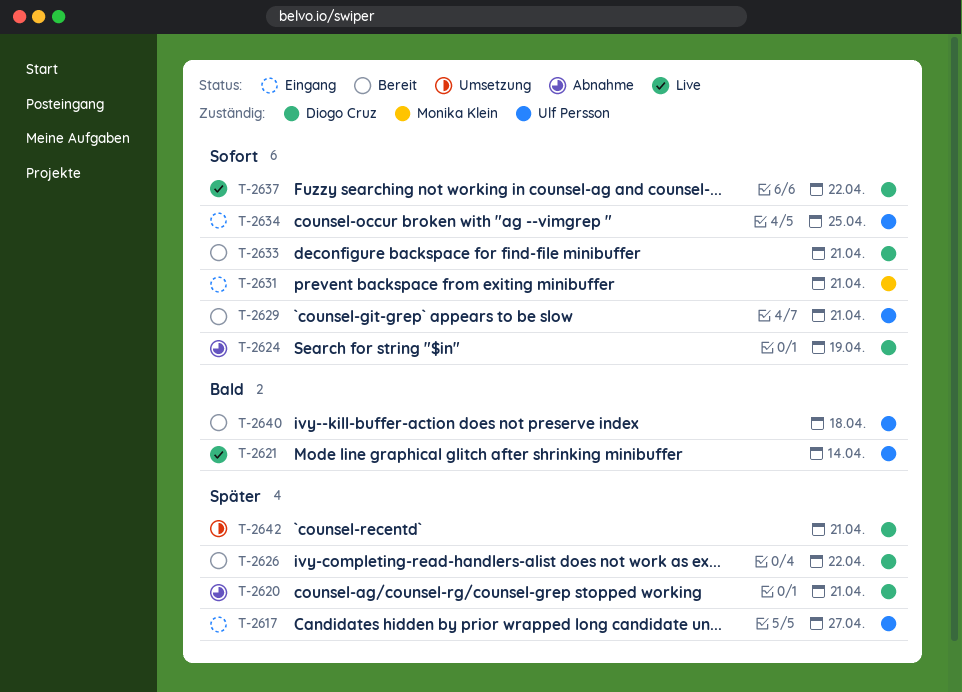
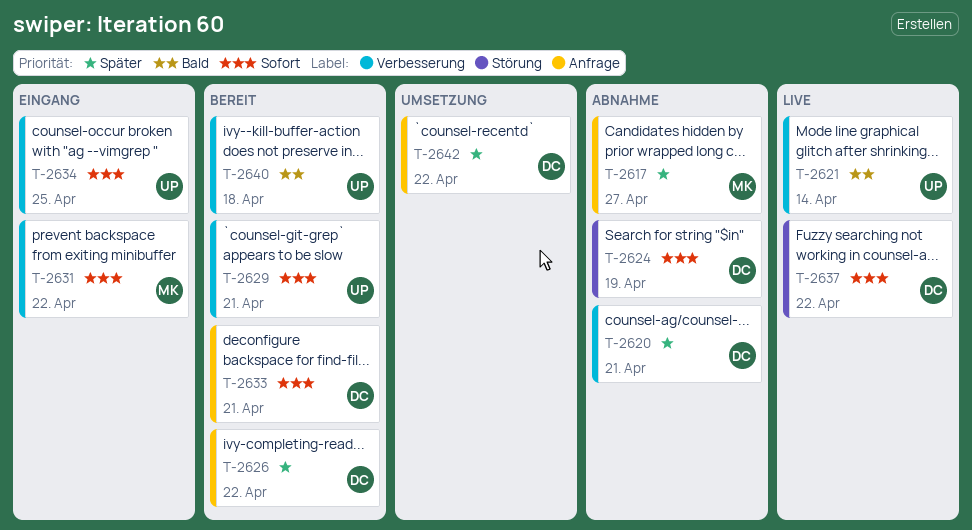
T-2617, status: Eingang -> Abnahme
T-2617, owner: Ulf Persson -> Monika Klein
T-2631, due: Apr 21 -> Apr 22
T-2642, due: Apr 21 -> Apr 22

